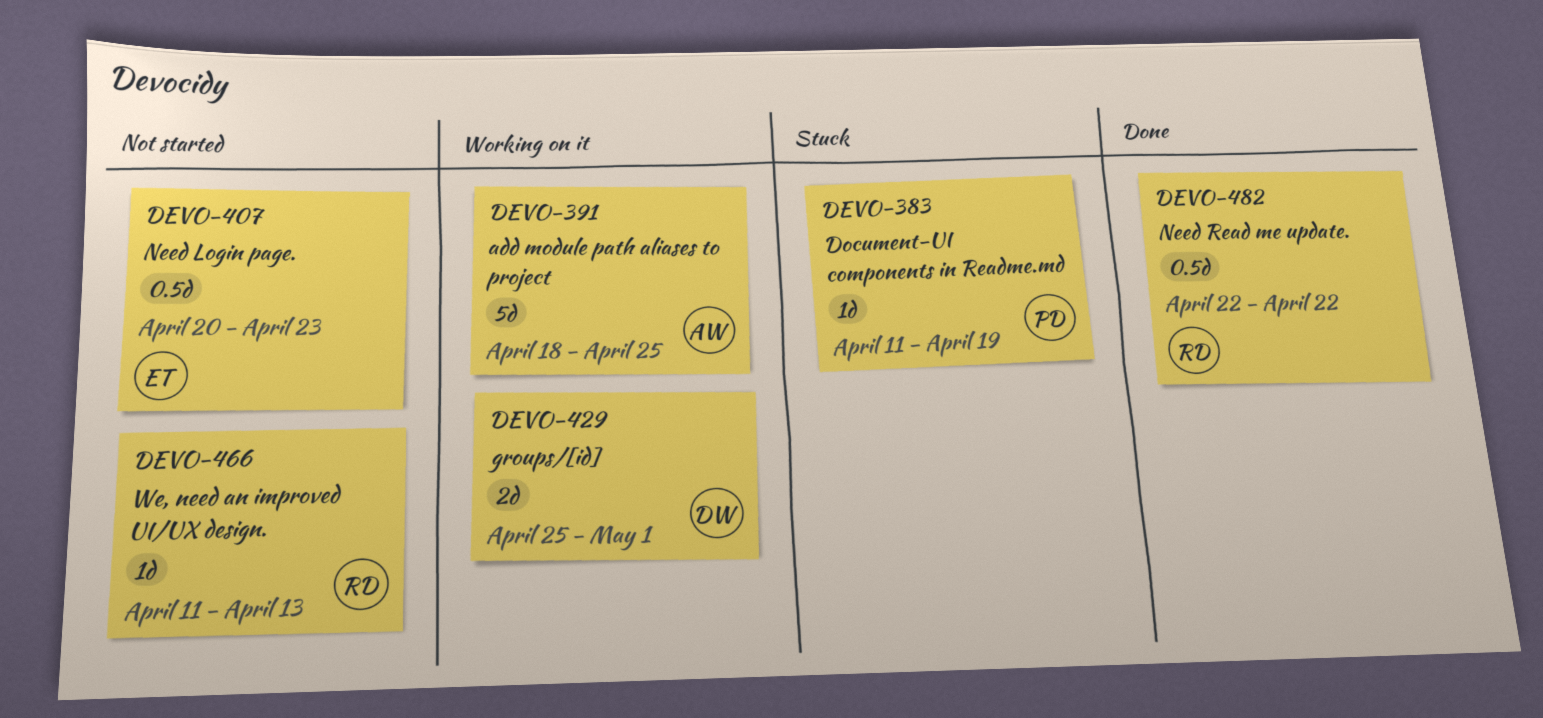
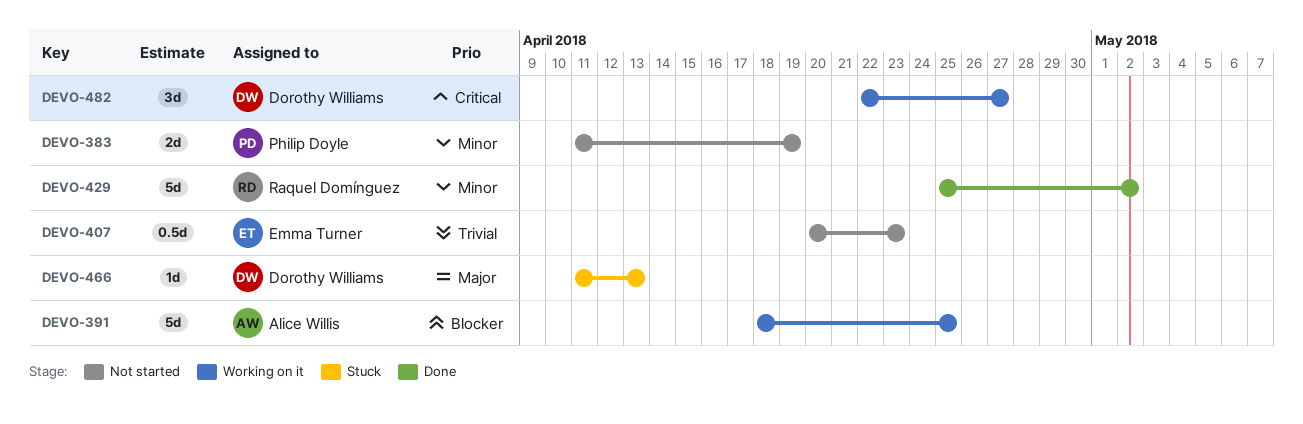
DEVO-383, status: Stuck -> Not started
DEVO-383, estimate: 1d -> 2d
DEVO-429, status: Working on it -> Done
DEVO-429, owner: Dorothy Williams -> Raquel Domínguez
DEVO-429, estimate: 2d -> 5d
DEVO-429, due: May 1 -> May 2
DEVO-466, status: Not started -> Stuck
DEVO-466, owner: Raquel Domínguez -> Dorothy Williams
DEVO-482, status: Done -> Working on it
DEVO-482, owner: Raquel Domínguez -> Dorothy Williams
DEVO-482, estimate: 0.5d -> 3d
DEVO-482, due: Apr 22 -> Apr 27

